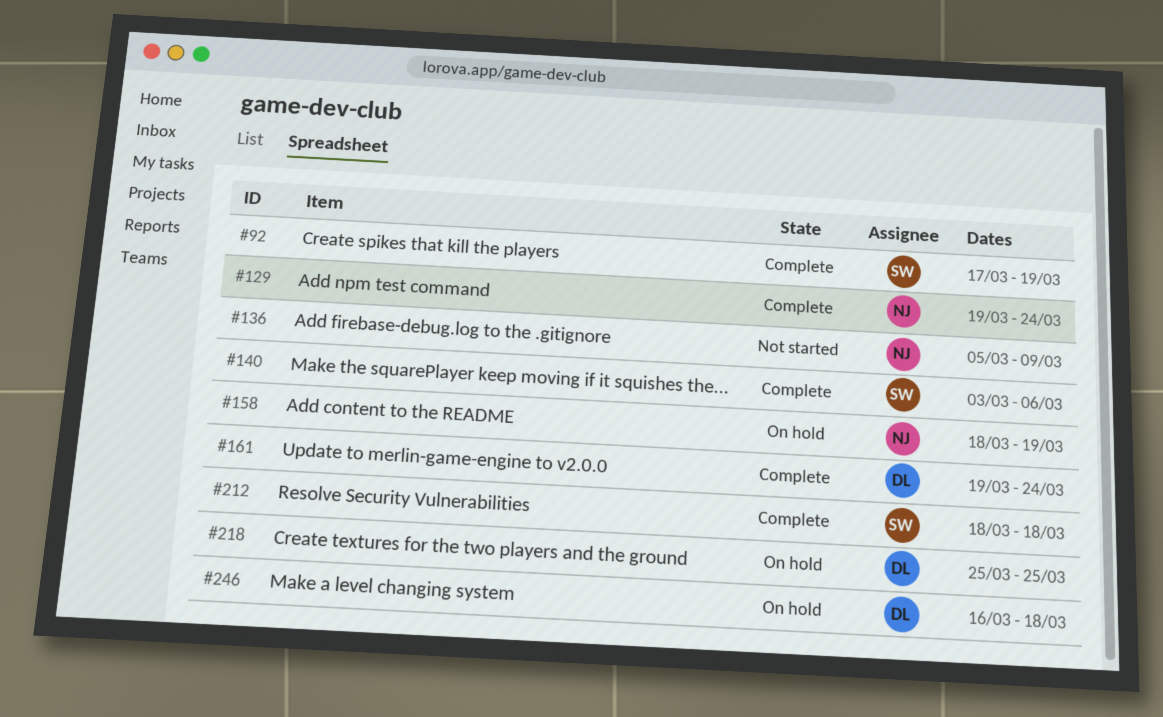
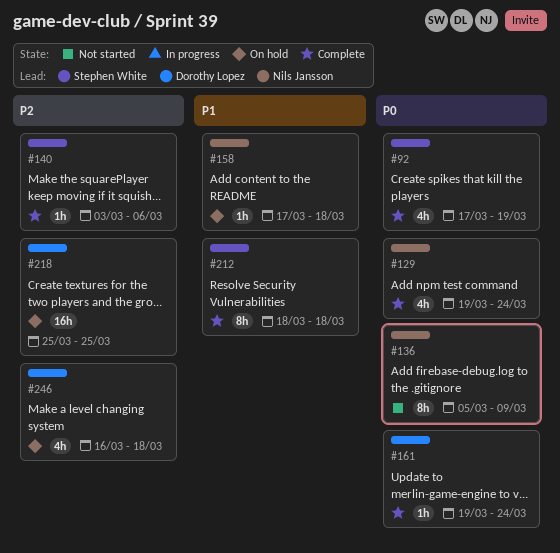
#158, start: Mar 18 -> Mar 17
#158, due: Mar 19 -> Mar 18

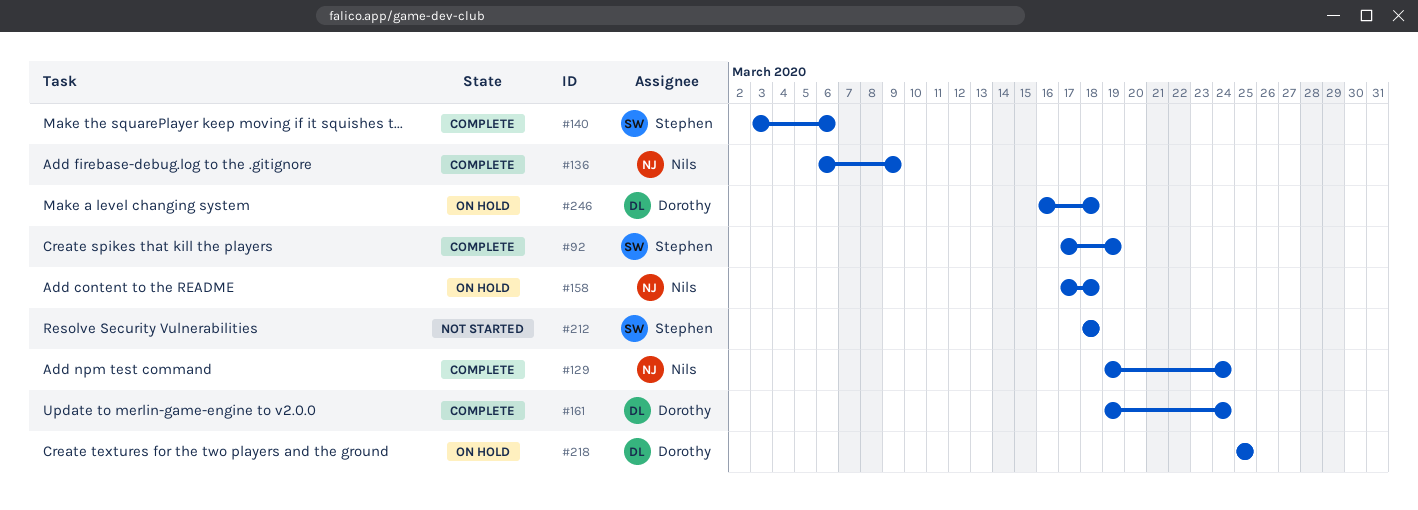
#136, status: Not started -> Complete
#136, start: Mar 5 -> Mar 6
#212, status: Complete -> Not started

